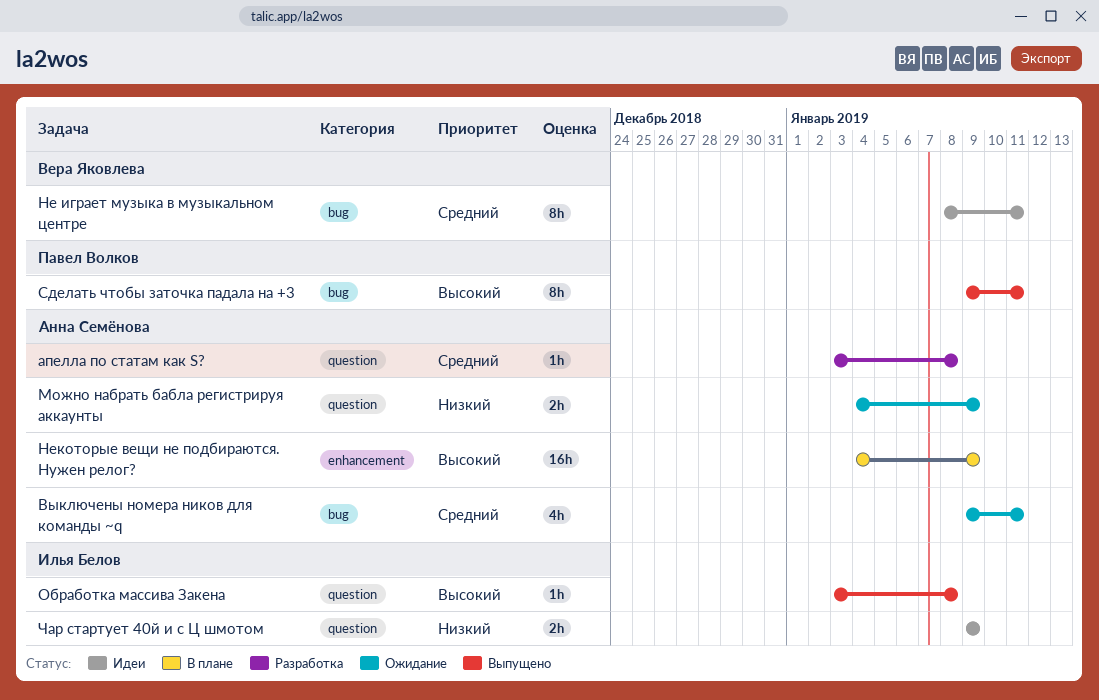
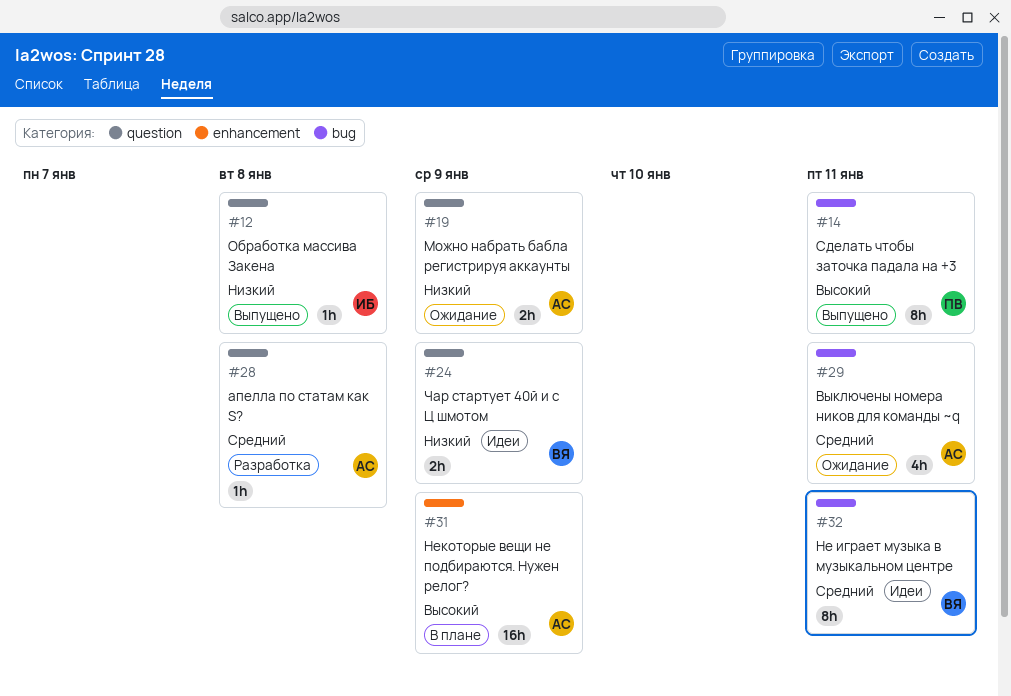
Обработка массива Закена, priority: Высокий -> Низкий
Чар стартует 40й и с Ц шмотом, owner: Илья Белов -> Вера Яковлева

